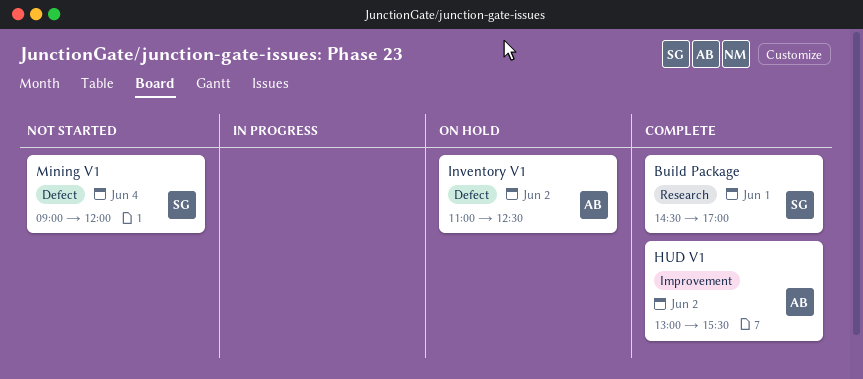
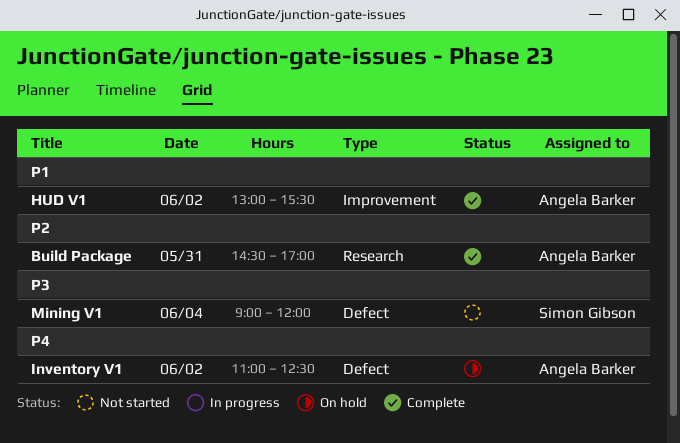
Build Package, owner: Simon Gibson -> Angela Barker
Build Package, day: Jun 1 -> May 31

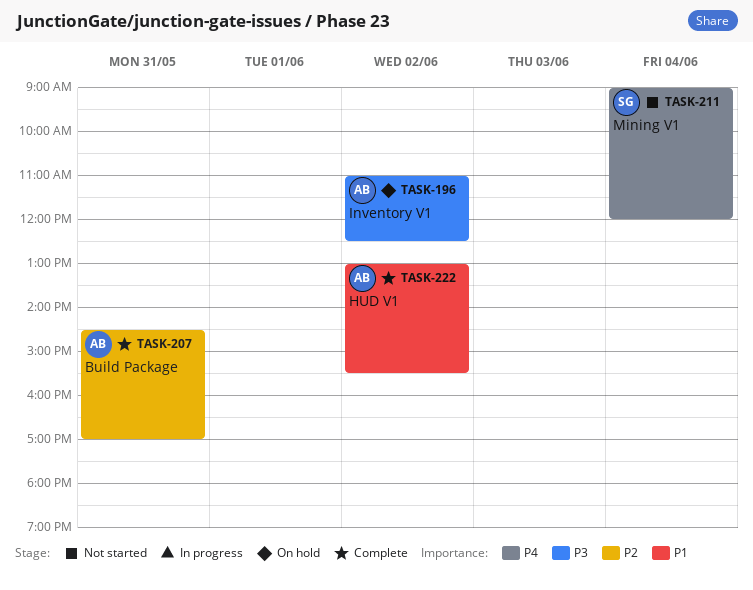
Inventory V1, priority: P4 -> P3
Mining V1, priority: P3 -> P4

